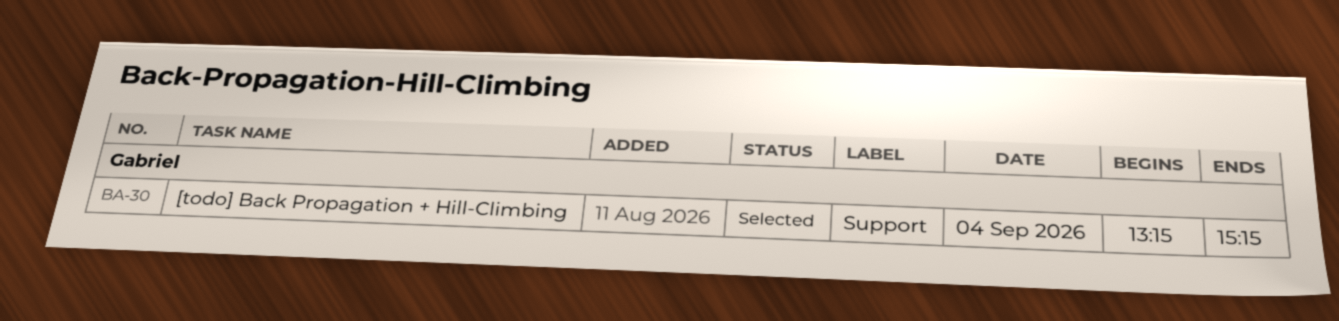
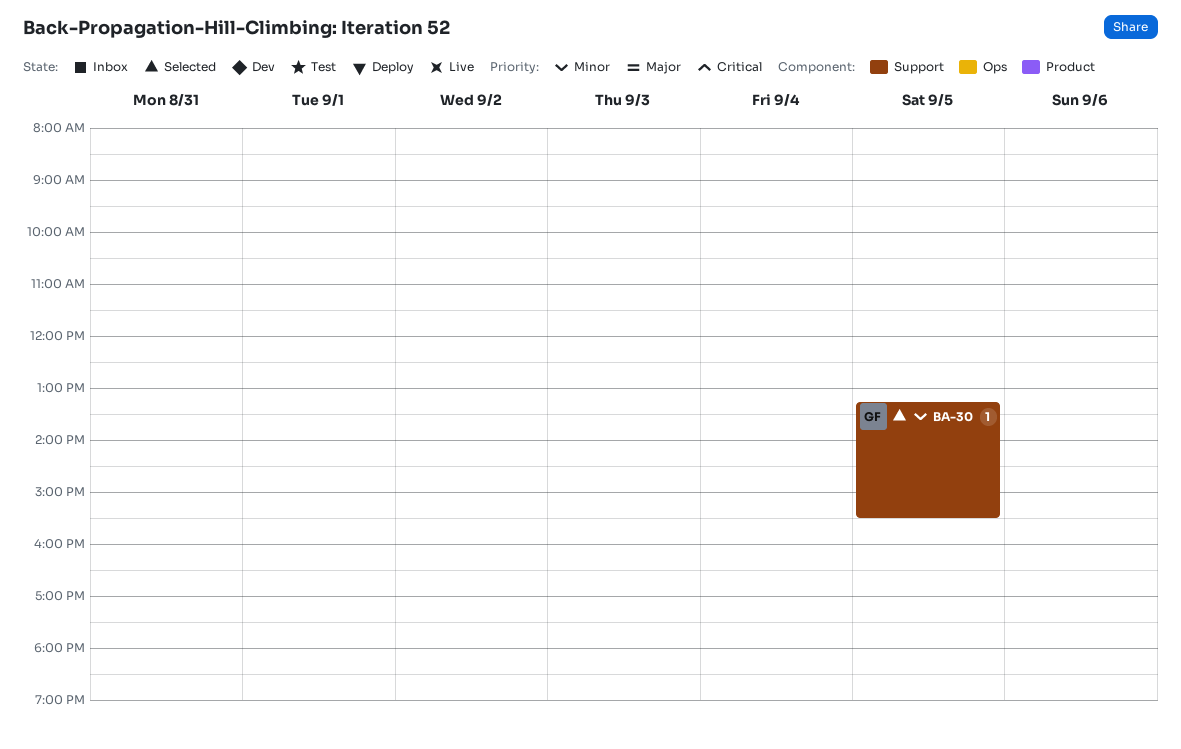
BA-30, day: Sep 4 -> Sep 5
BA-30, ends: 15:15 -> 15:30

